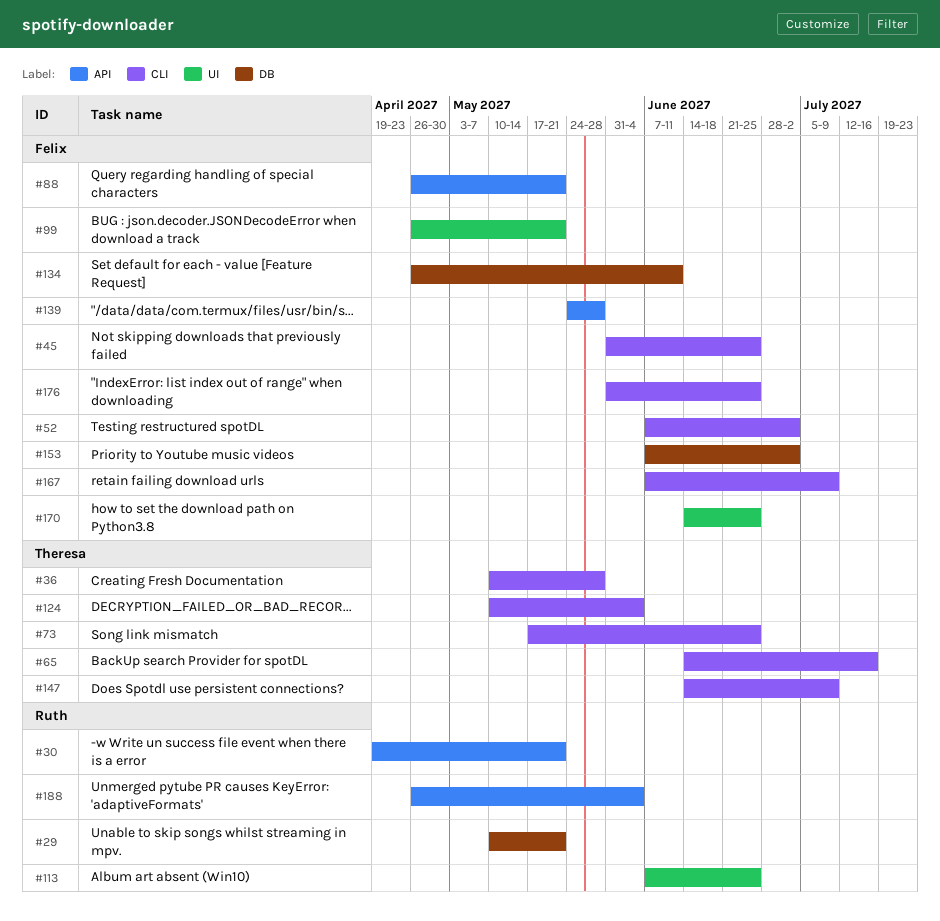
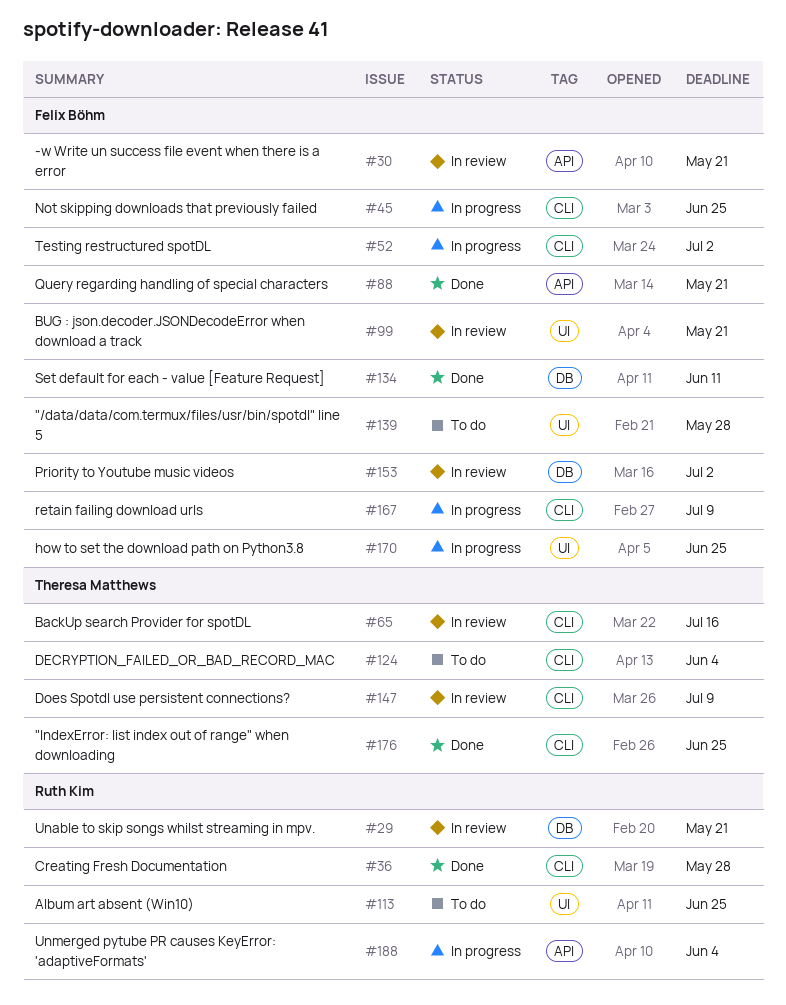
#30, owner: Ruth Kim -> Felix Böhm
#36, owner: Theresa Matthews -> Ruth Kim
#73: present -> none
#139, label: API -> UI
#176, owner: Felix Böhm -> Theresa Matthews

